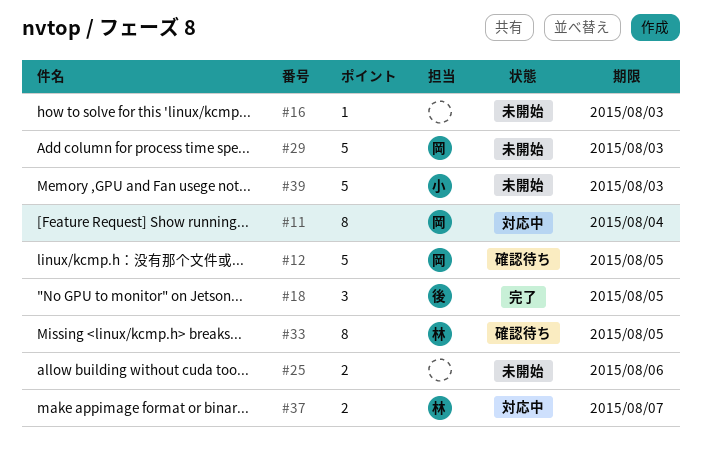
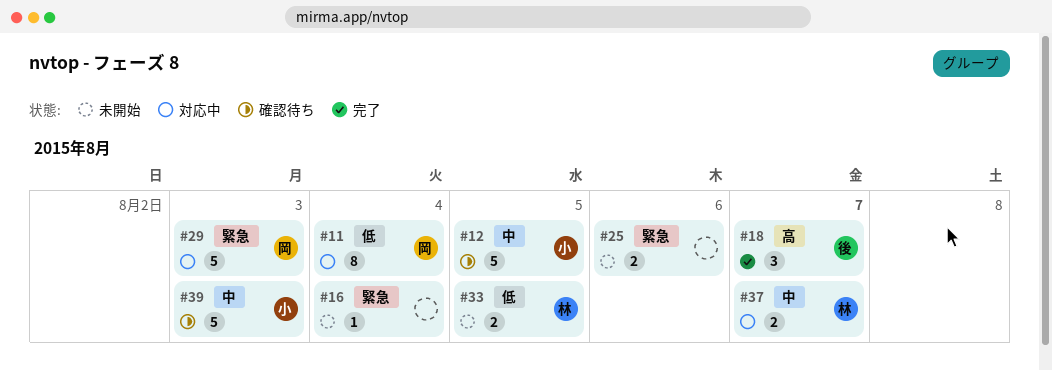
#12, owner: 岡 -> 小
#16, due: Aug 3 -> Aug 4
#18, due: Aug 5 -> Aug 7
#29, status: 未開始 -> 対応中
#33, status: 確認待ち -> 未開始
#33, estimate: 8 -> 2
#39, status: 未開始 -> 確認待ち

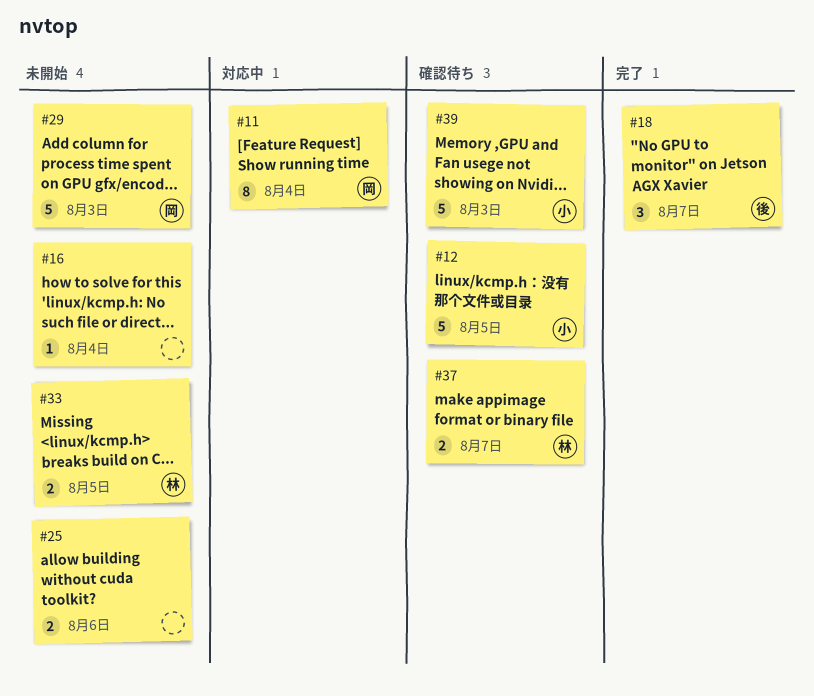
#29, status: 対応中 -> 未開始
#37, status: 対応中 -> 確認待ち

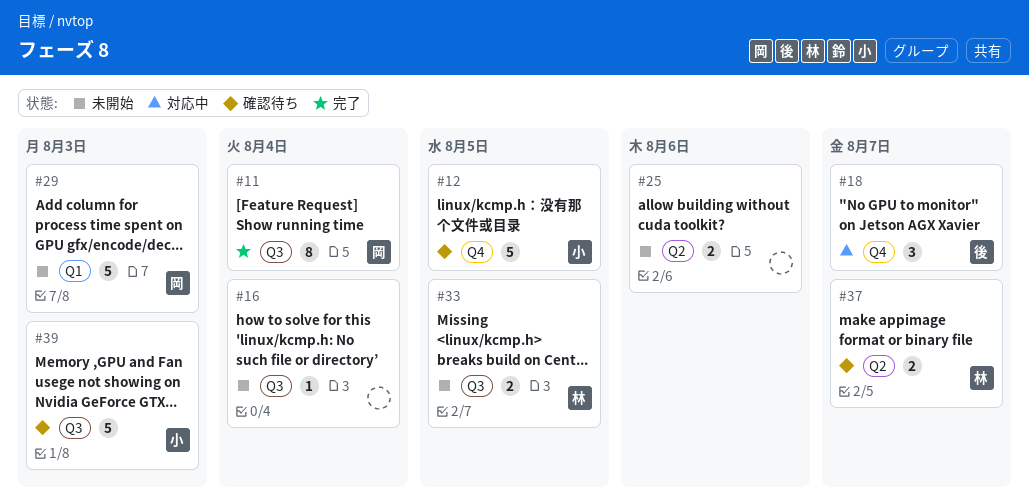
#11, status: 対応中 -> 完了
#18, status: 完了 -> 対応中

